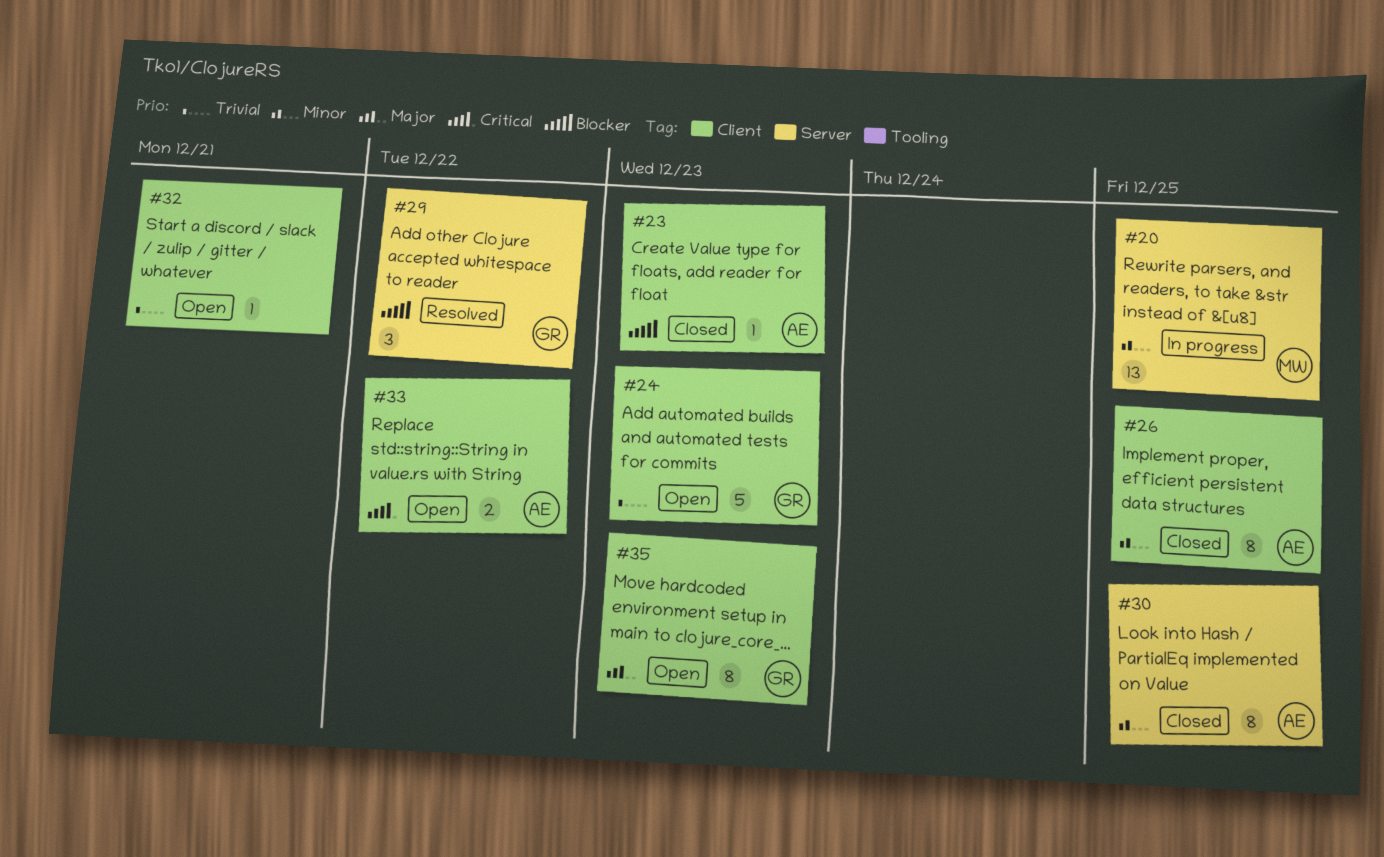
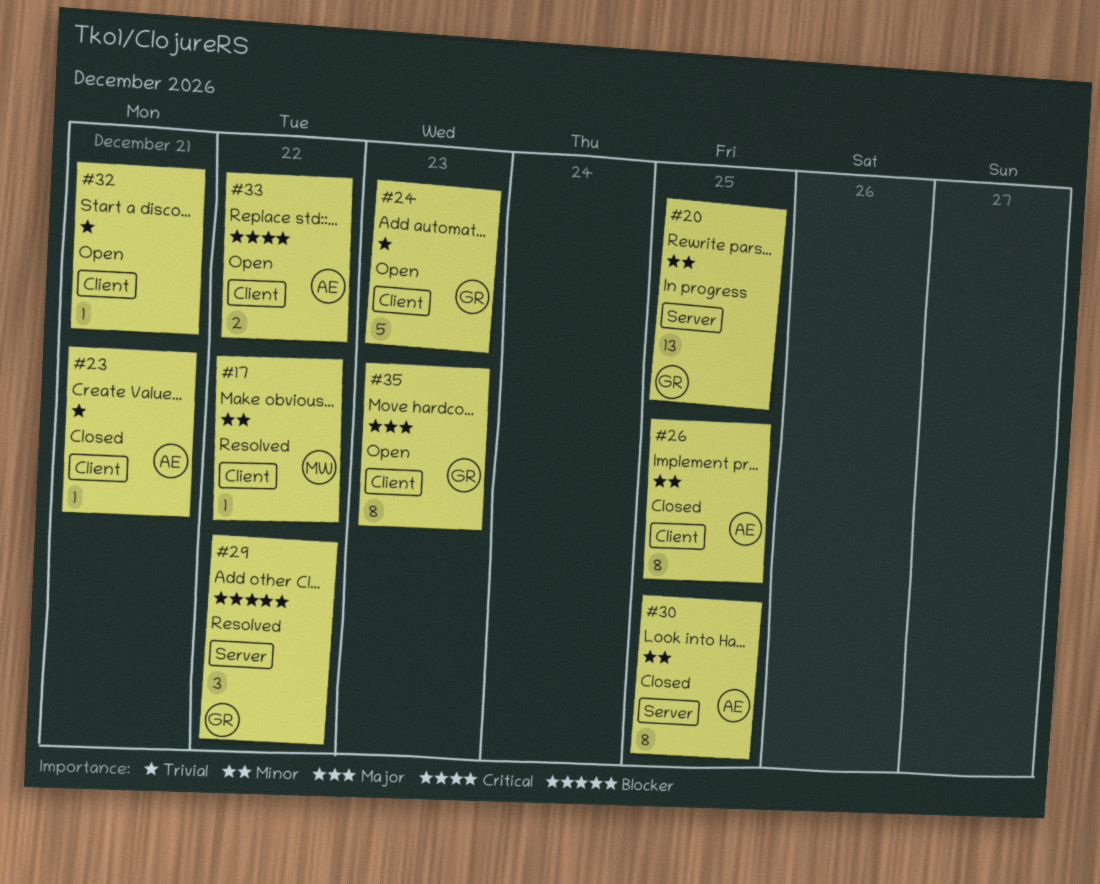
#17: none -> present
#20, owner: MW -> GR
#23, priority: Blocker -> Trivial
#23, due: Dec 23 -> Dec 21

